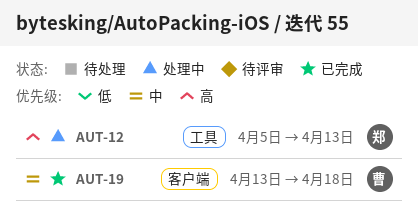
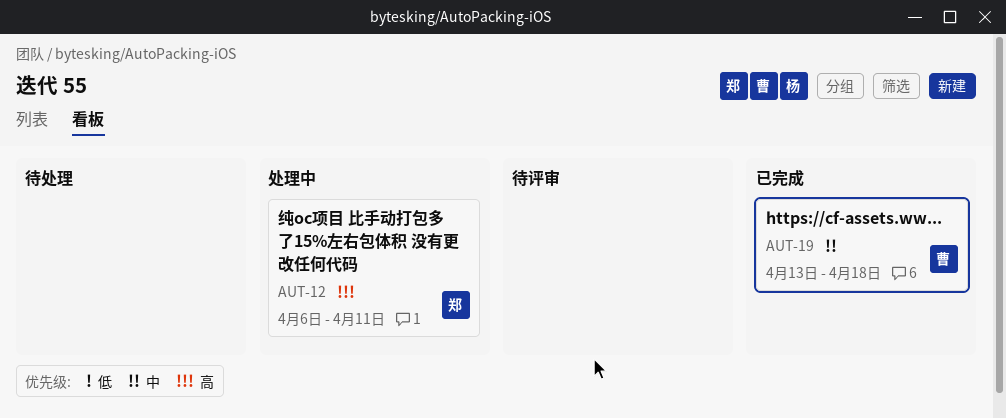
AUT-12, start: Apr 5 -> Apr 6
AUT-12, due: Apr 13 -> Apr 11

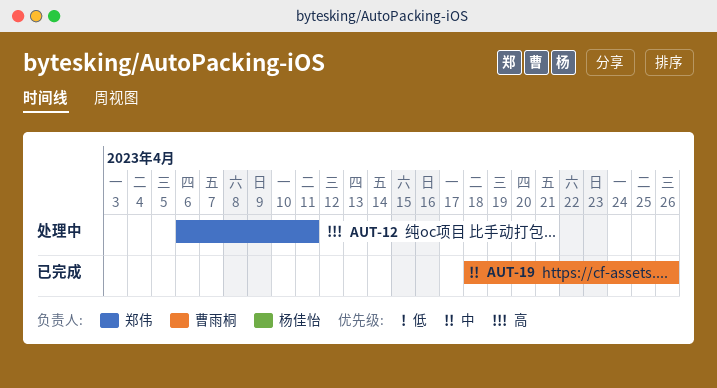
AUT-19, start: Apr 13 -> Apr 18
AUT-19, due: Apr 18 -> Apr 26

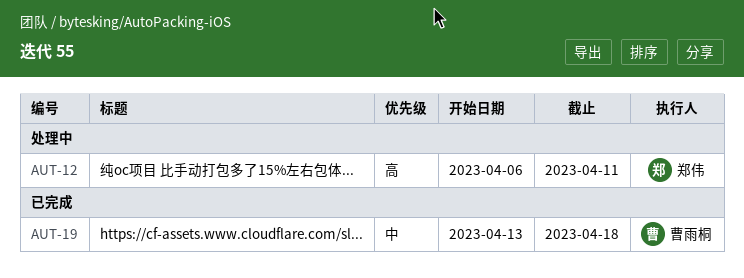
AUT-19, start: Apr 18 -> Apr 13
AUT-19, due: Apr 26 -> Apr 18

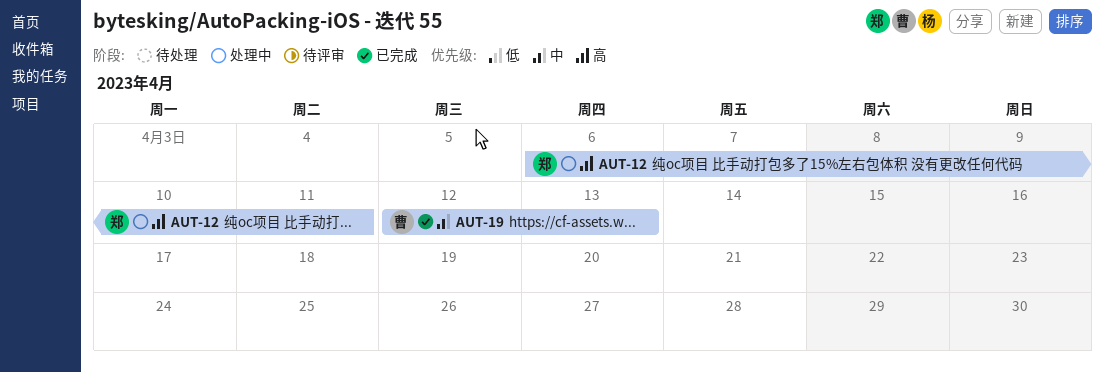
AUT-19, start: Apr 13 -> Apr 12
AUT-19, due: Apr 18 -> Apr 13

